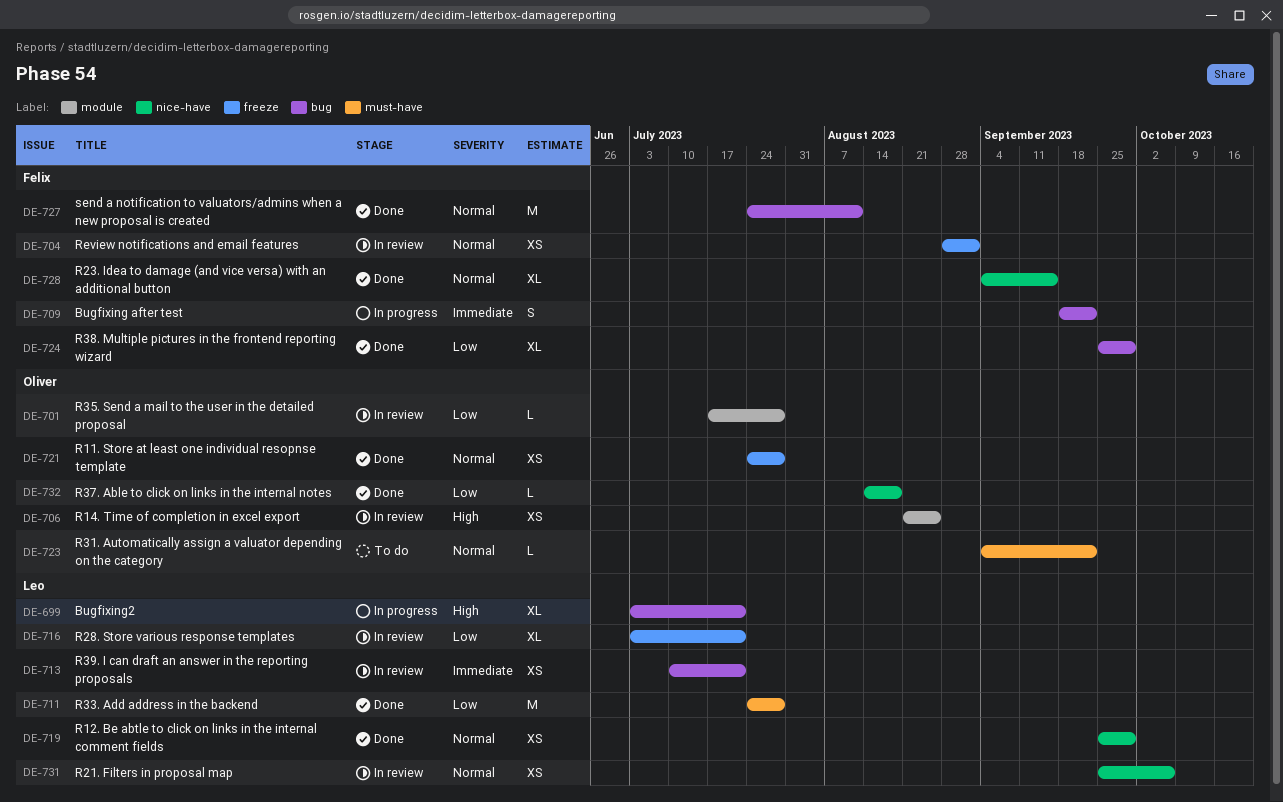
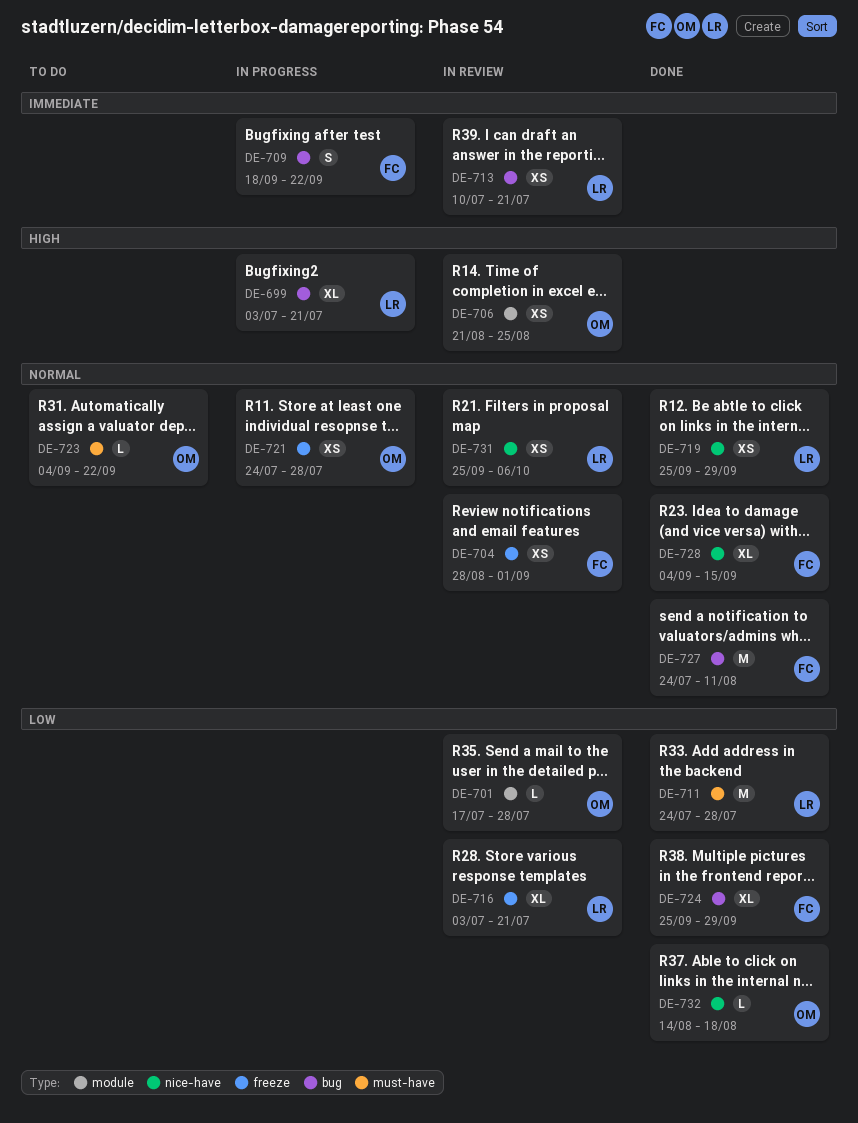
DE-721, status: Done -> In progress

